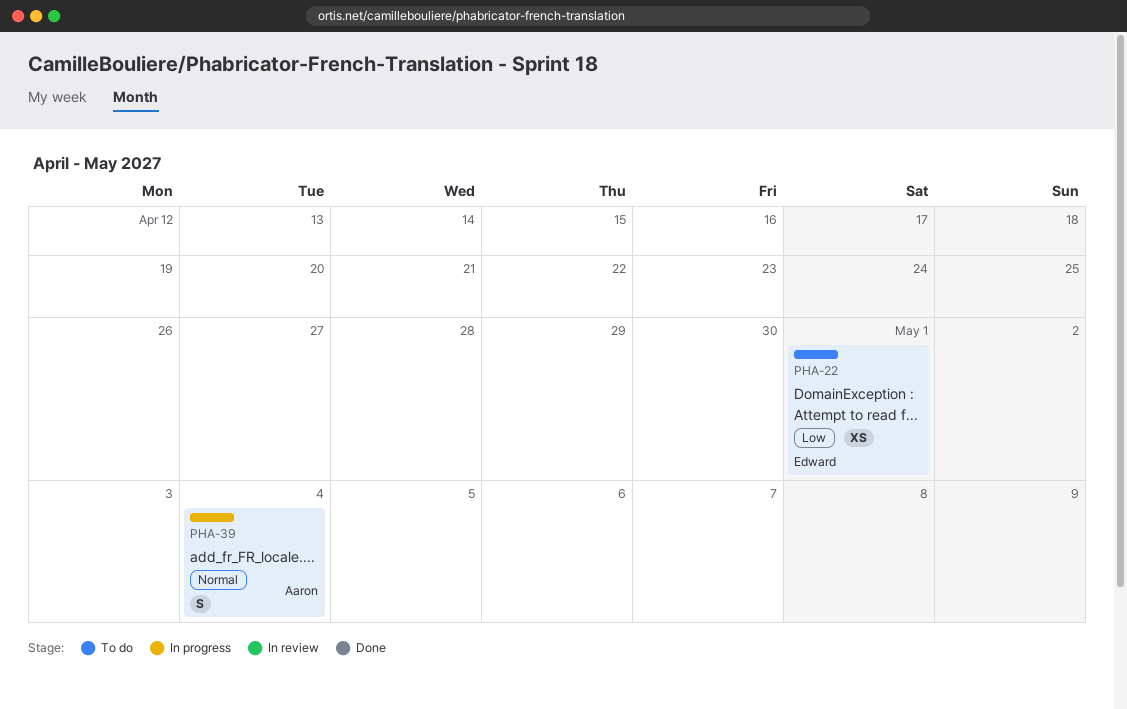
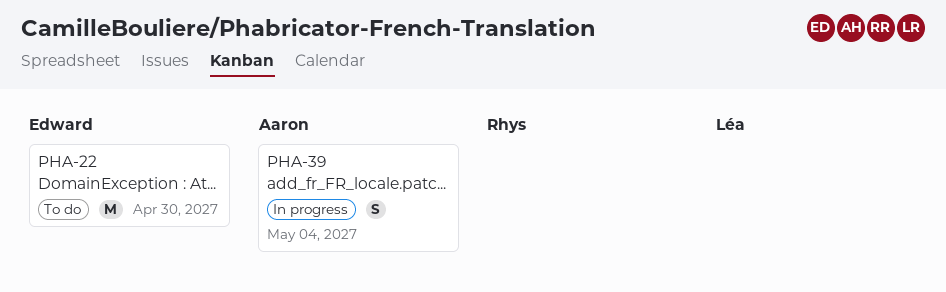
PHA-22, estimate: XS -> M
PHA-22, due: May 1 -> Apr 30

